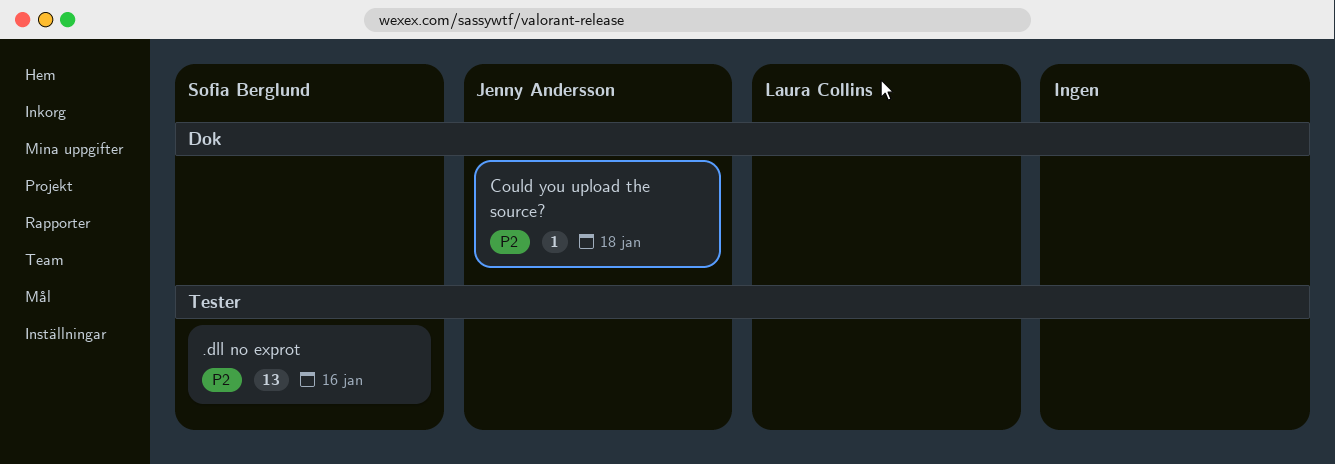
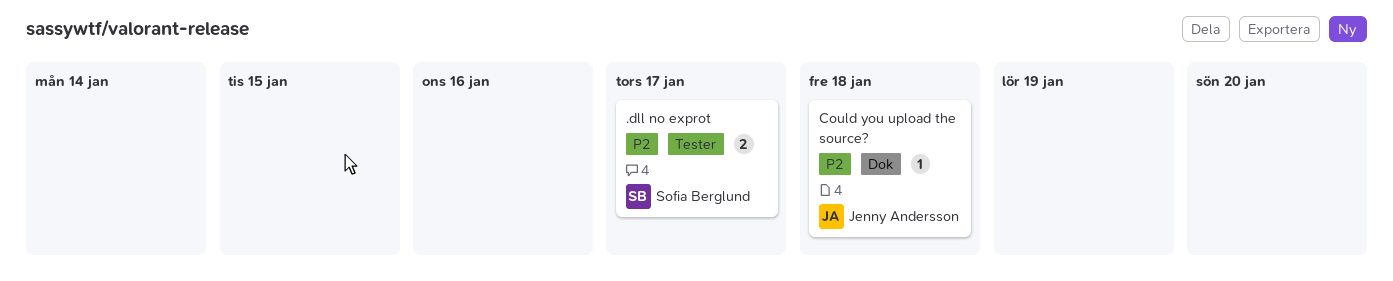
.dll no exprot, estimate: 13 -> 2
.dll no exprot, due: Jan 16 -> Jan 17

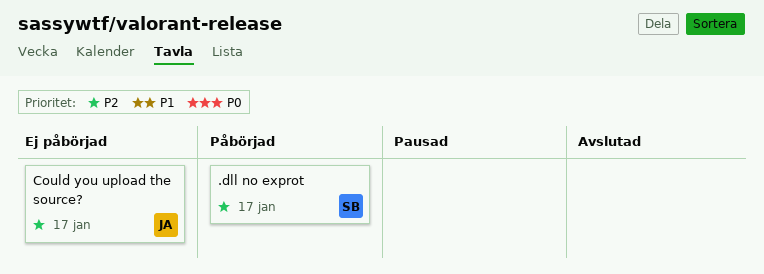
Could you upload the source?, due: Jan 18 -> Jan 17

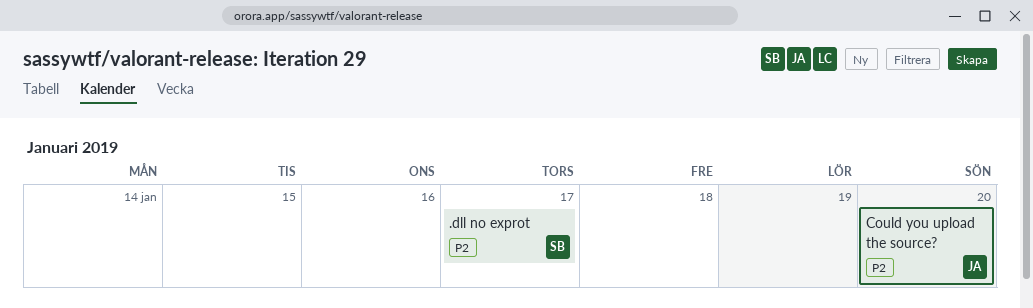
Could you upload the source?, due: Jan 17 -> Jan 20

